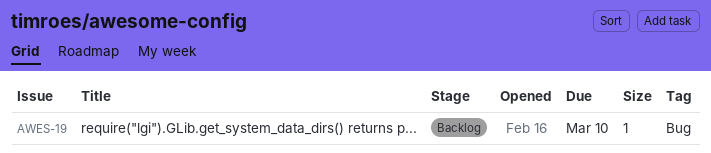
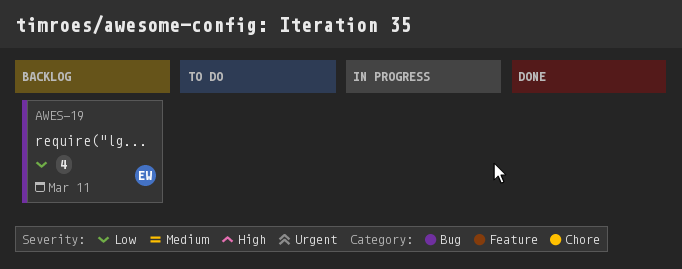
AWES-19, estimate: 1 -> 4
AWES-19, due: Mar 10 -> Mar 11

